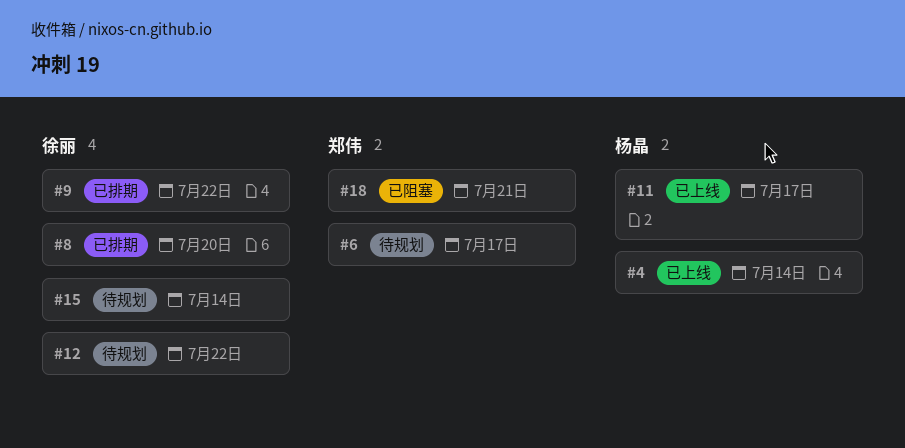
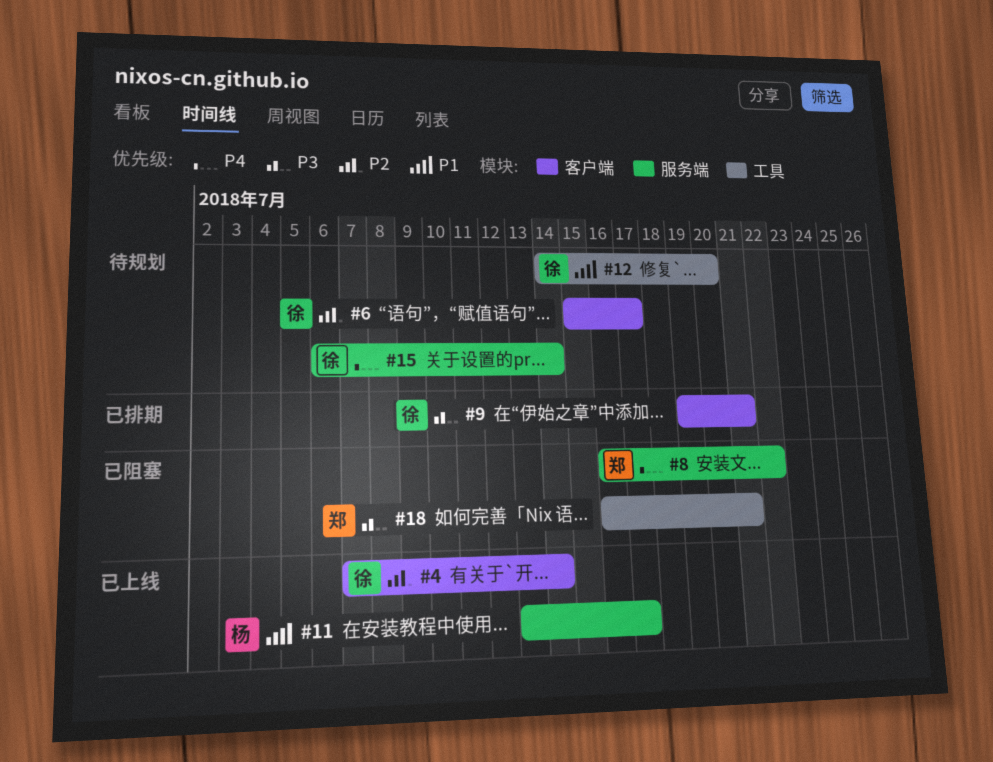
#4, owner: 杨晶 -> 徐丽
#6, owner: 郑伟 -> 徐丽
#8, status: 已排期 -> 已阻塞
#8, owner: 徐丽 -> 郑伟
#8, due: Jul 20 -> Jul 22
#9, due: Jul 22 -> Jul 21
#12, due: Jul 22 -> Jul 20

